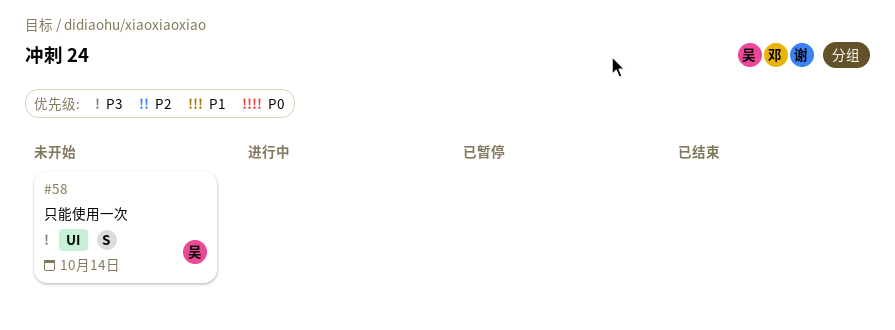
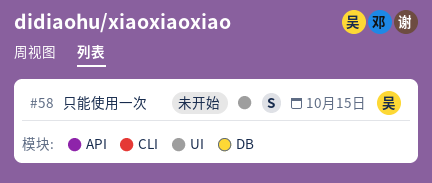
#58, due: Oct 14 -> Oct 15

